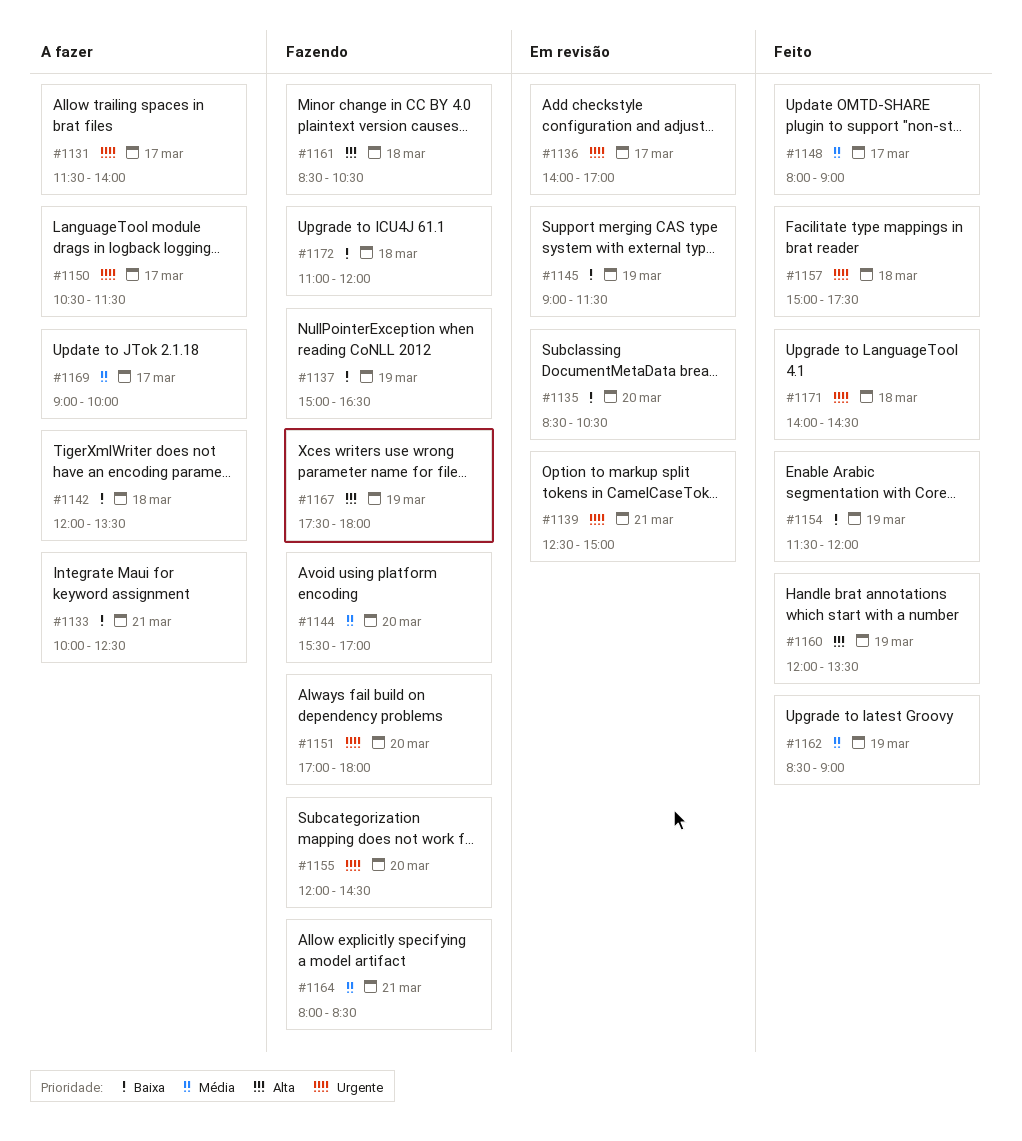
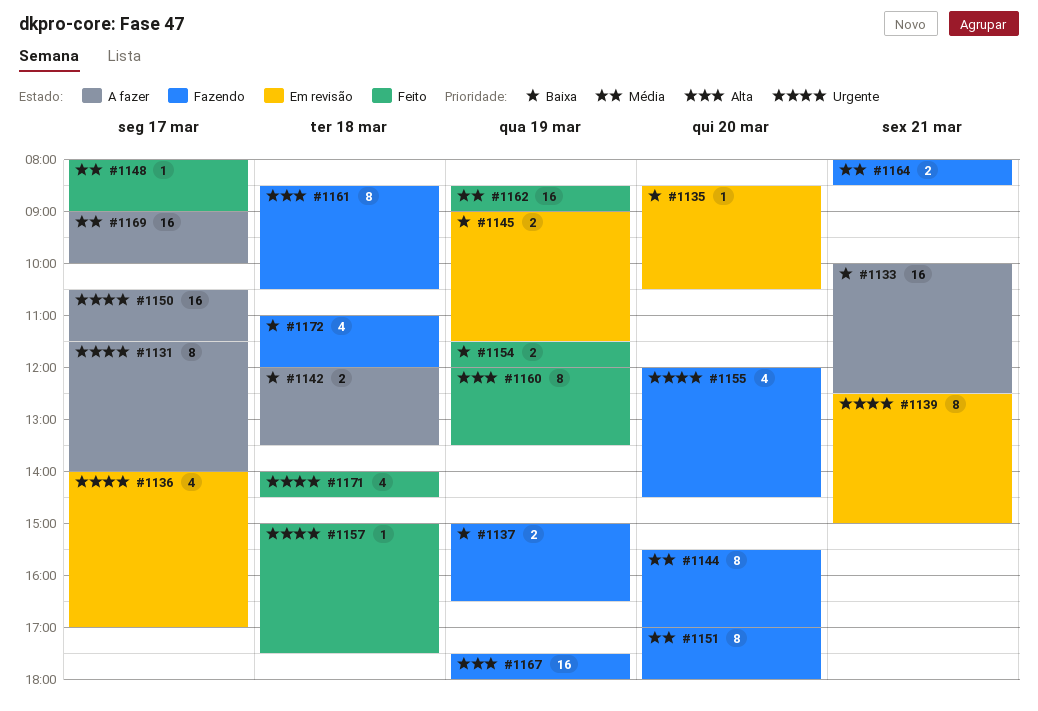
#1151, priority: Urgente -> Média

